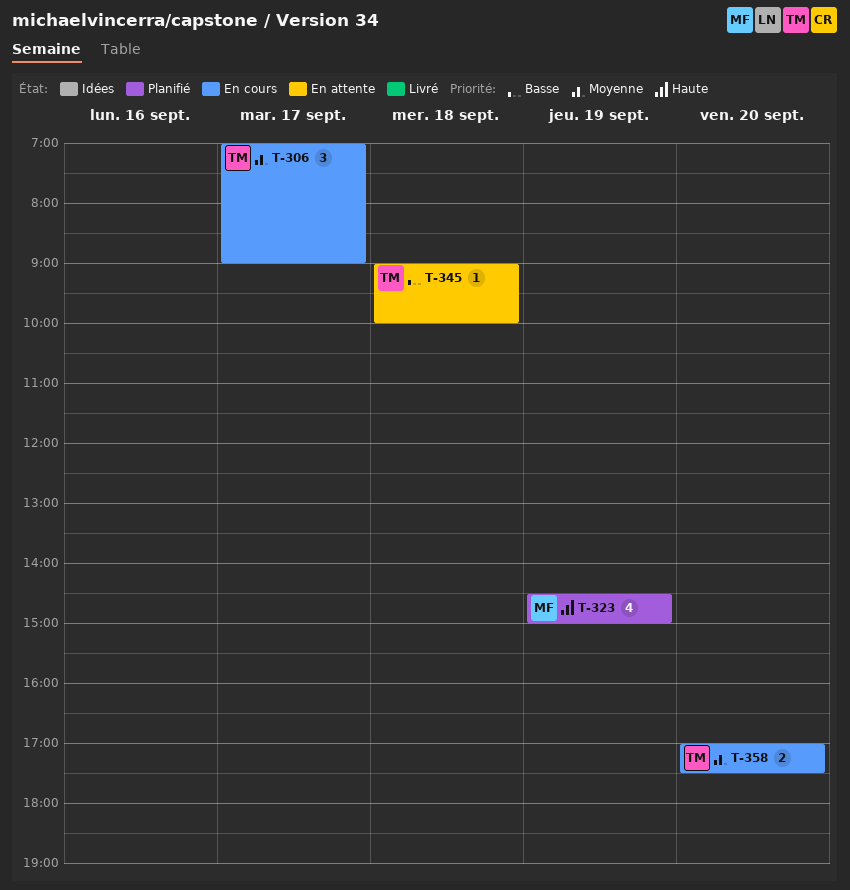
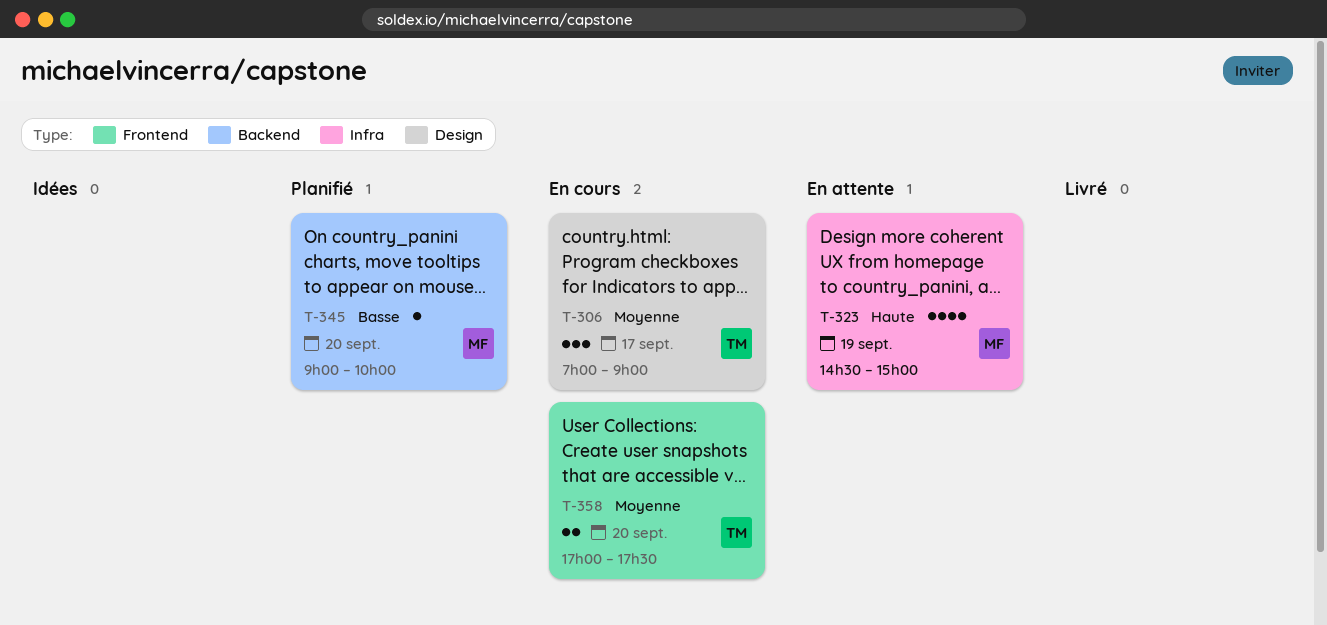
T-323, status: Planifié -> En attente
T-345, status: En attente -> Planifié
T-345, owner: TM -> MF
T-345, day: Sep 18 -> Sep 20

